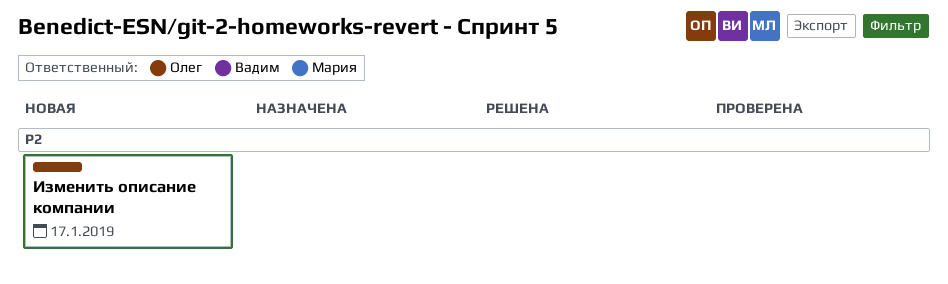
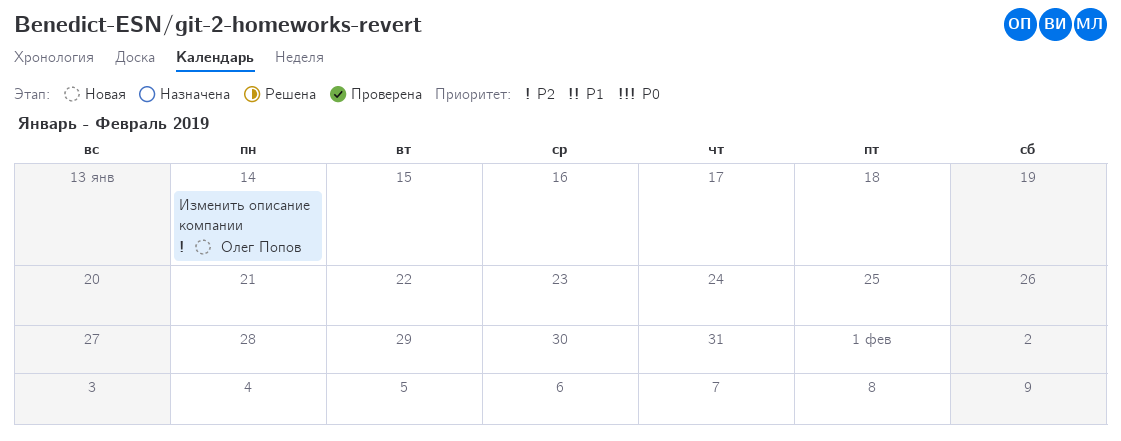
Изменить описание компании, due: Jan 17 -> Jan 14

